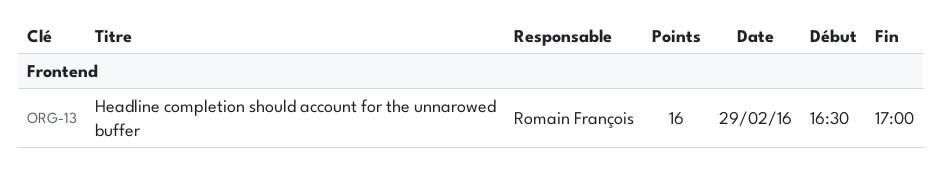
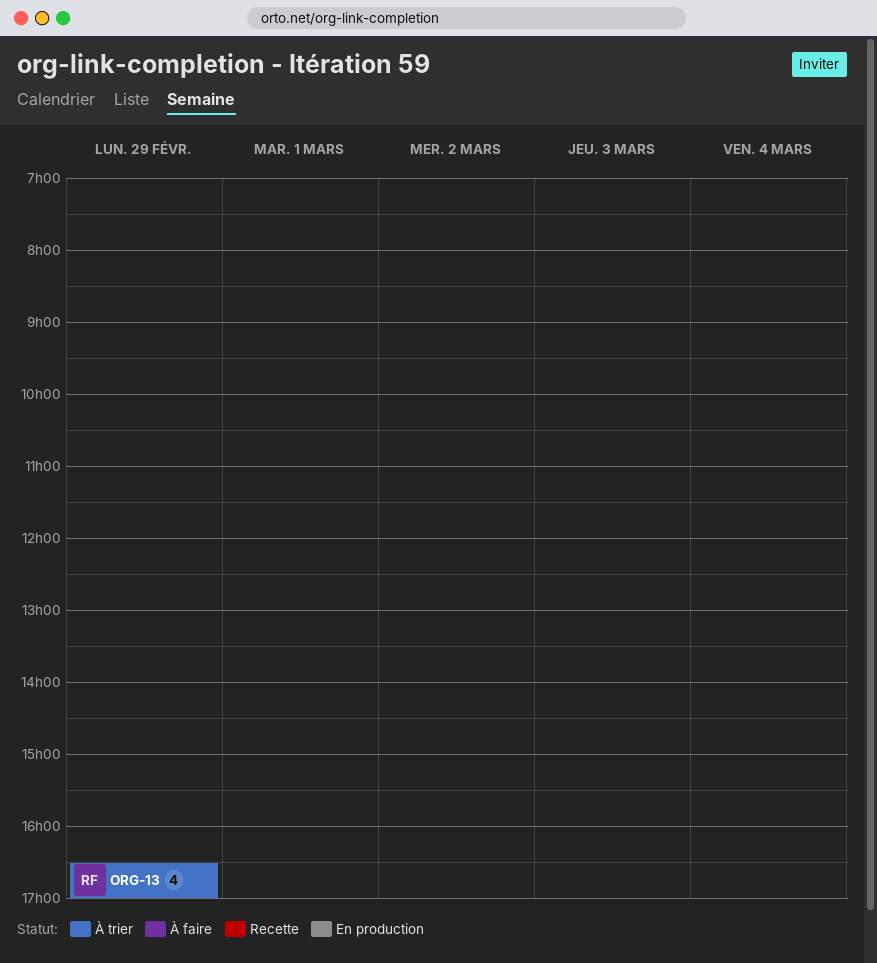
ORG-13, estimate: 16 -> 4

